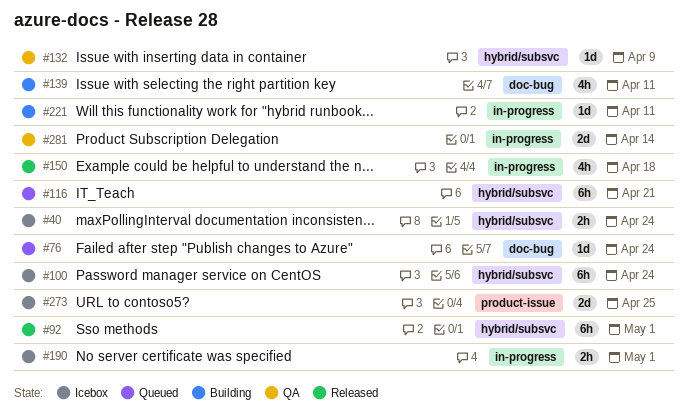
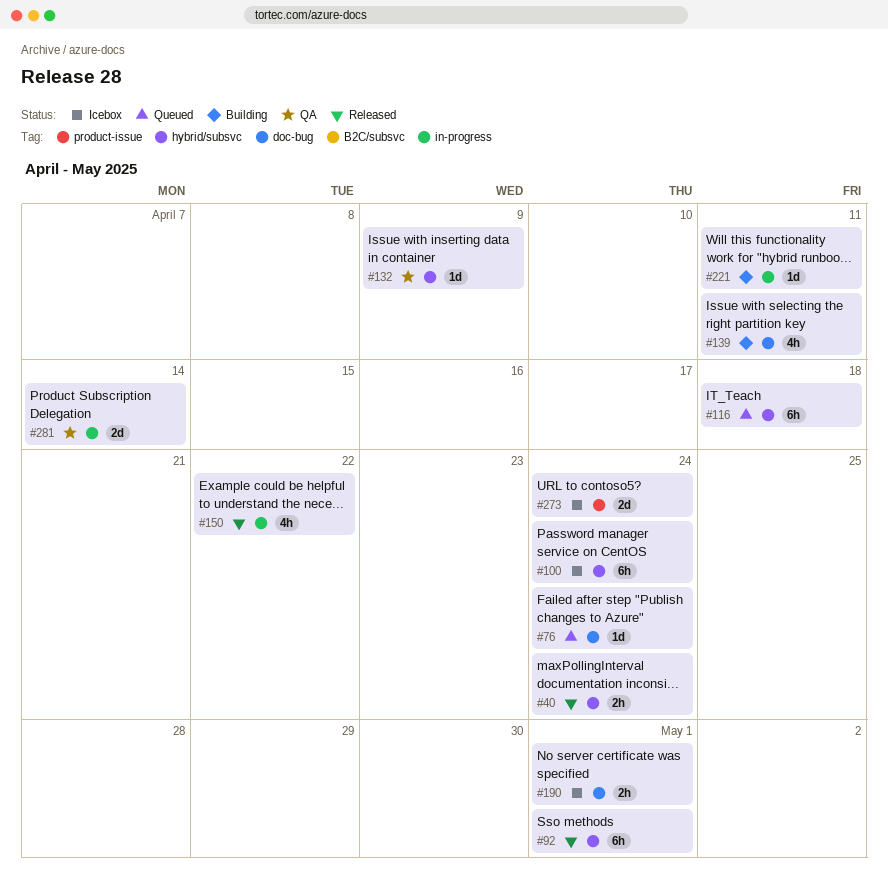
#40, status: Icebox -> Released
#116, due: Apr 21 -> Apr 18
#150, due: Apr 18 -> Apr 22
#190, label: in-progress -> doc-bug
#273, due: Apr 25 -> Apr 24

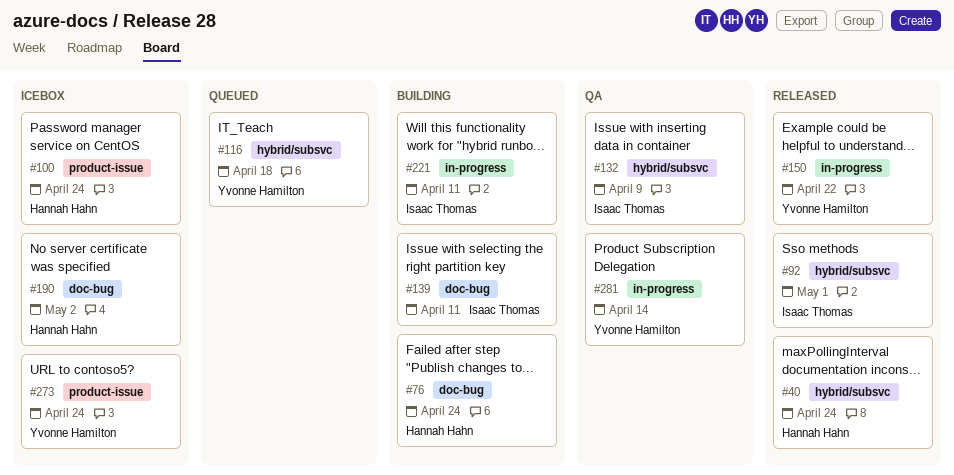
#76, status: Queued -> Building
#100, label: hybrid/subsvc -> product-issue
#190, due: May 1 -> May 2

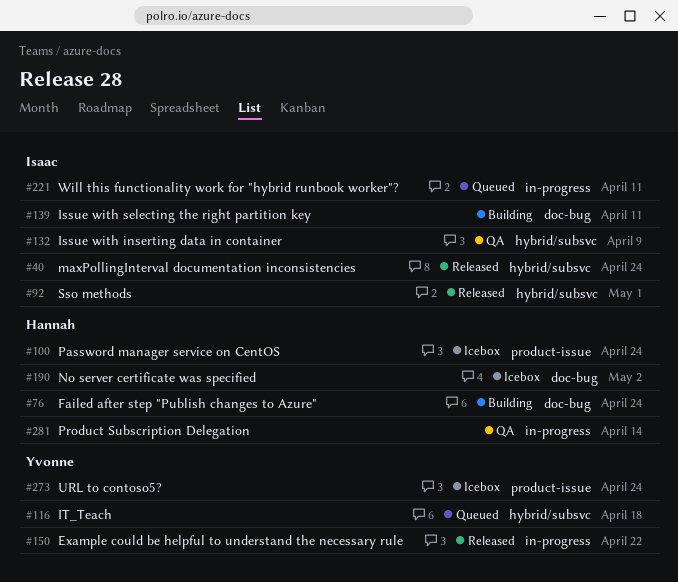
#40, owner: Hannah Hahn -> Isaac Thomas
#221, status: Building -> Queued
#281, owner: Yvonne Hamilton -> Hannah Hahn

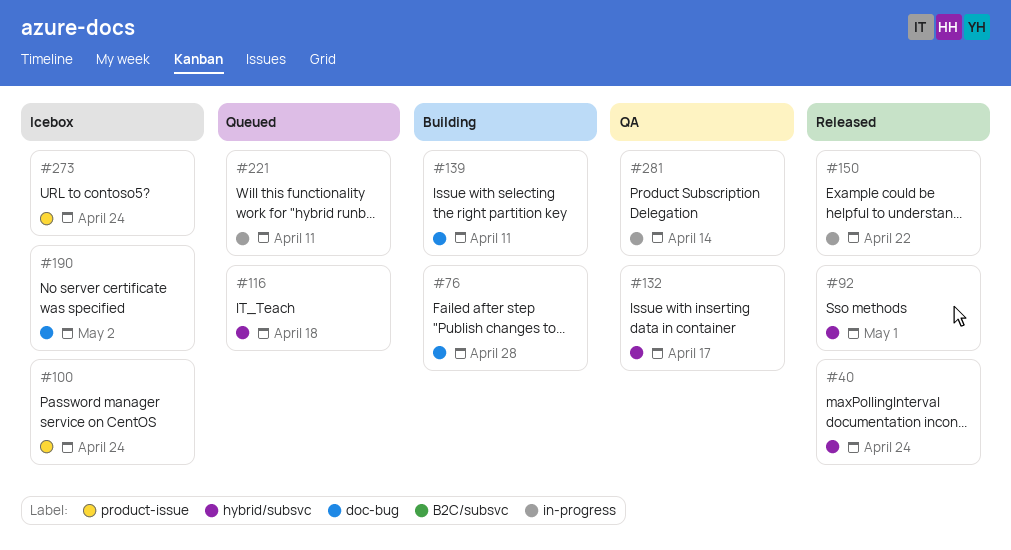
#76, due: Apr 24 -> Apr 28
#132, due: Apr 9 -> Apr 17

